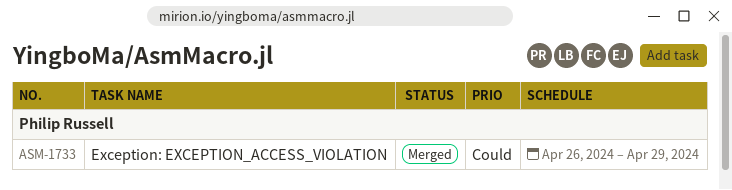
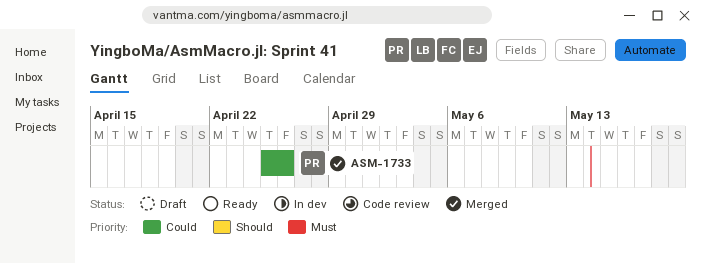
ASM-1733, start: Apr 26 -> Apr 25
ASM-1733, due: Apr 29 -> Apr 26

